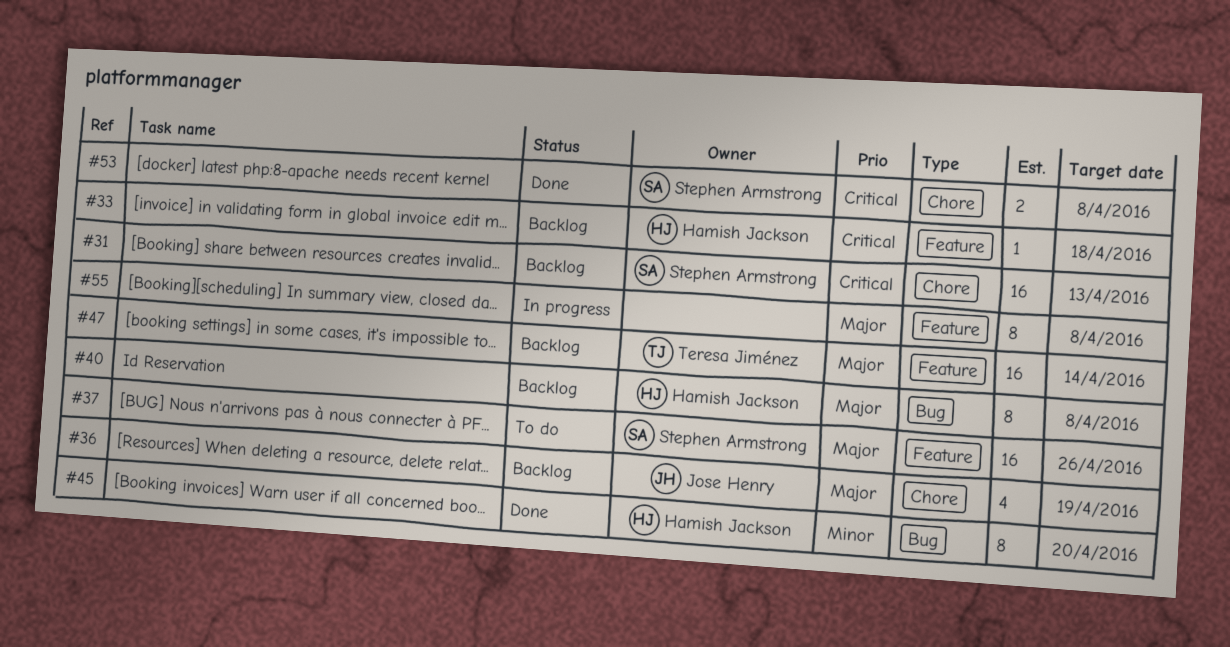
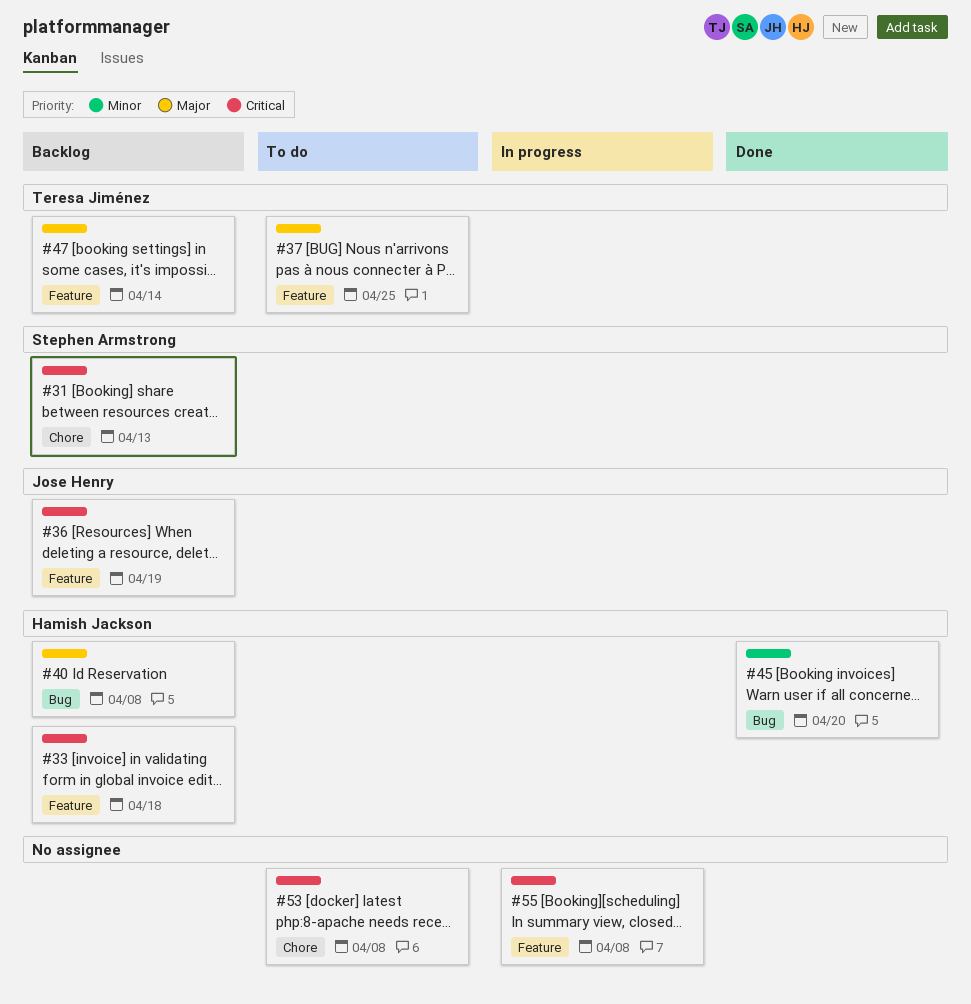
#36, priority: Major -> Critical
#36, label: Chore -> Feature
#37, owner: Stephen Armstrong -> Teresa Jiménez
#37, due: Apr 26 -> Apr 25
#53, status: Done -> To do
#53, owner: Stephen Armstrong -> none
#55, priority: Major -> Critical

